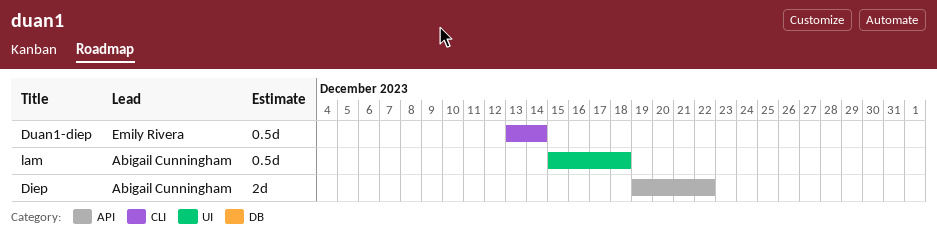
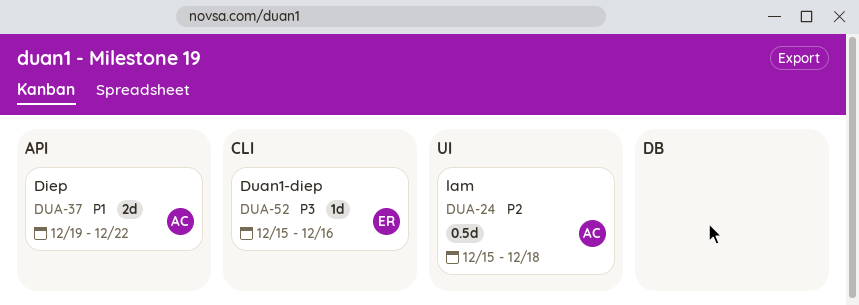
Duan1-diep, estimate: 0.5d -> 1d
Duan1-diep, start: Dec 13 -> Dec 15
Duan1-diep, due: Dec 14 -> Dec 16

